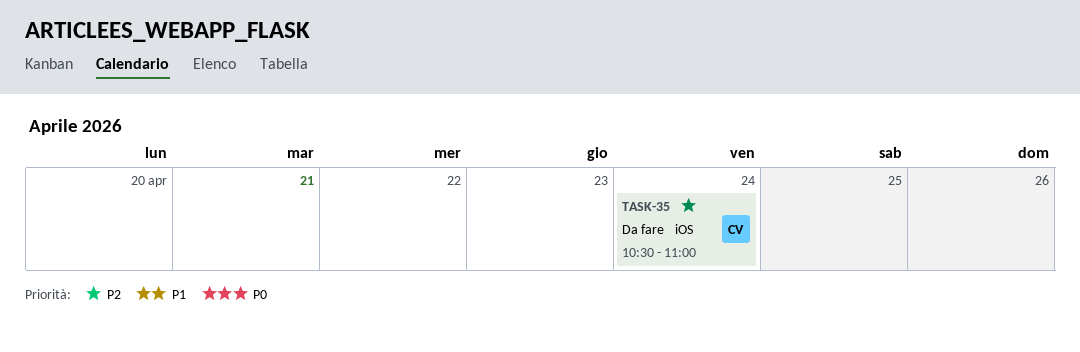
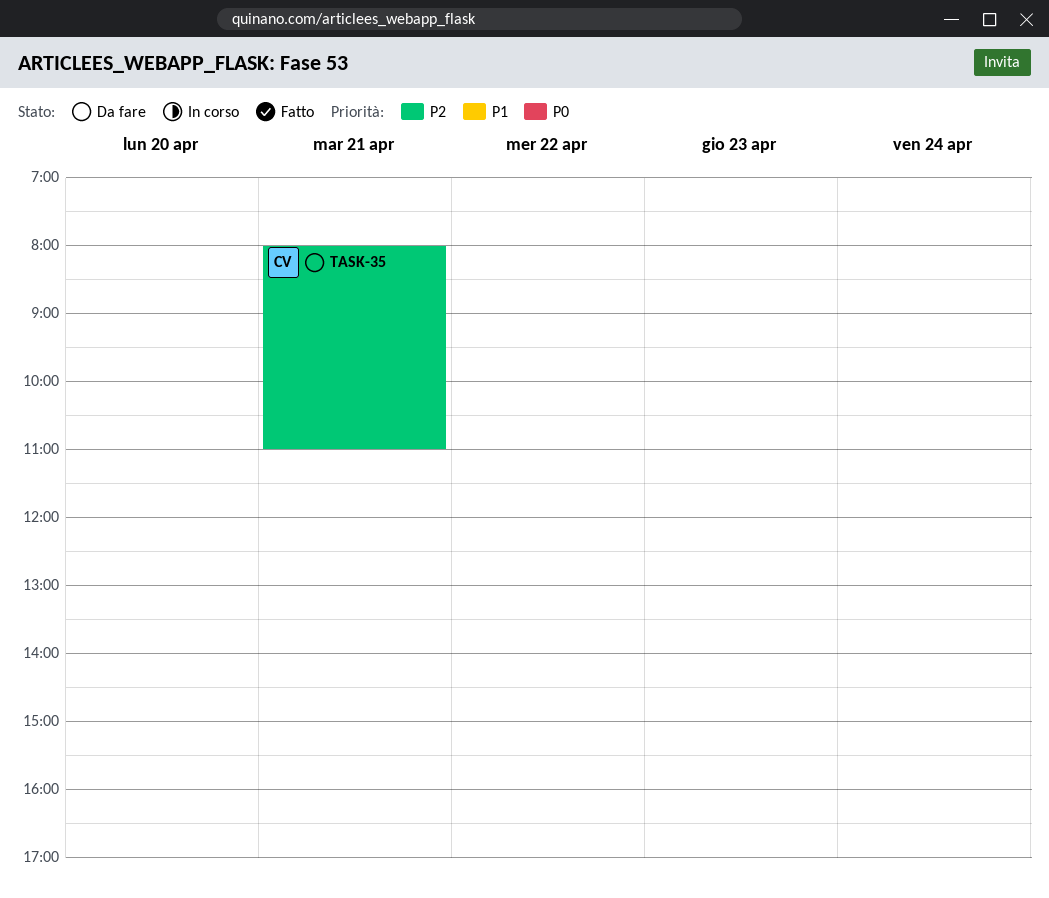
TASK-35, day: Apr 24 -> Apr 21
TASK-35, begins: 10:30 -> 08:00

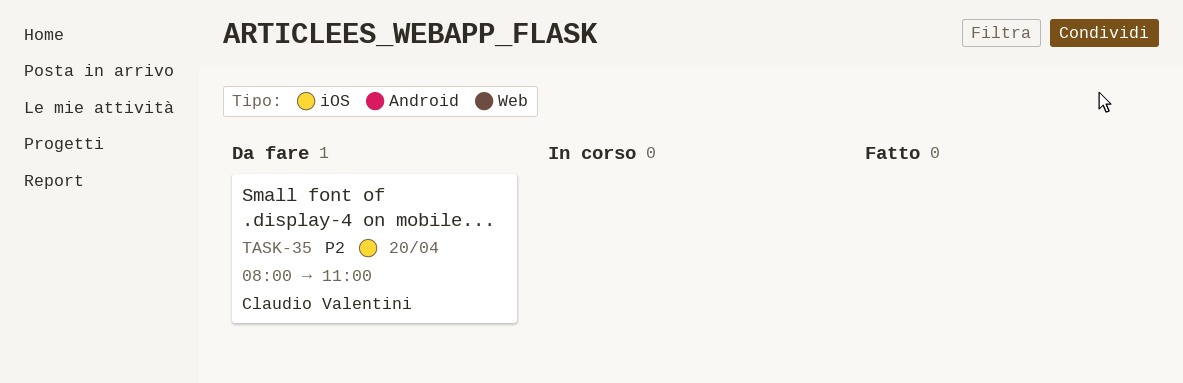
TASK-35, day: Apr 21 -> Apr 20

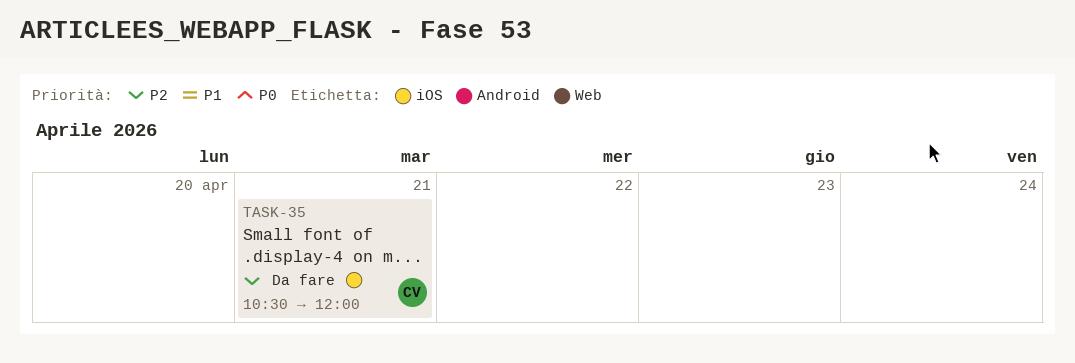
TASK-35, day: Apr 20 -> Apr 21
TASK-35, begins: 08:00 -> 10:30
TASK-35, ends: 11:00 -> 12:00

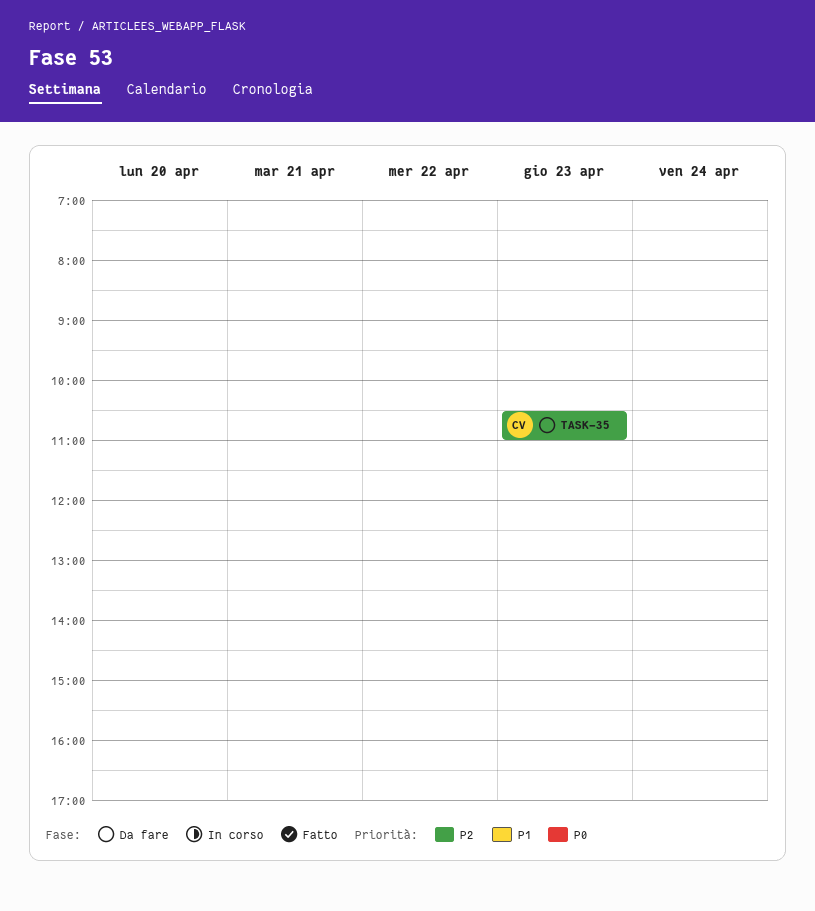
TASK-35, day: Apr 21 -> Apr 23
TASK-35, ends: 12:00 -> 11:00

